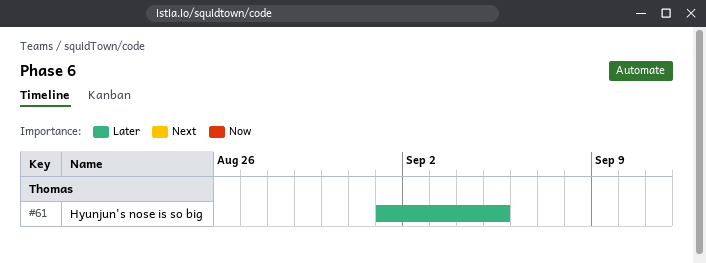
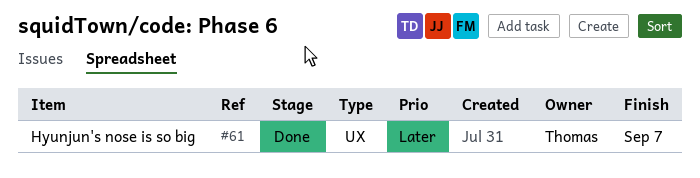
#61, due: Sep 5 -> Sep 7

